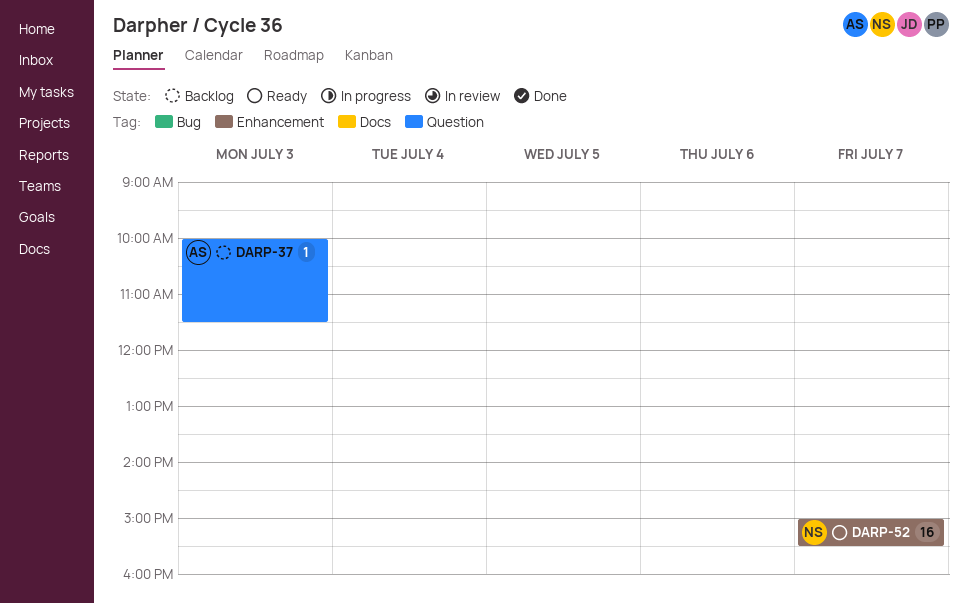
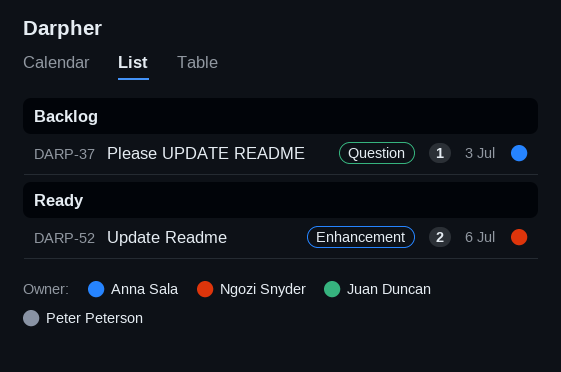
DARP-52, estimate: 16 -> 2
DARP-52, day: Jul 7 -> Jul 6

